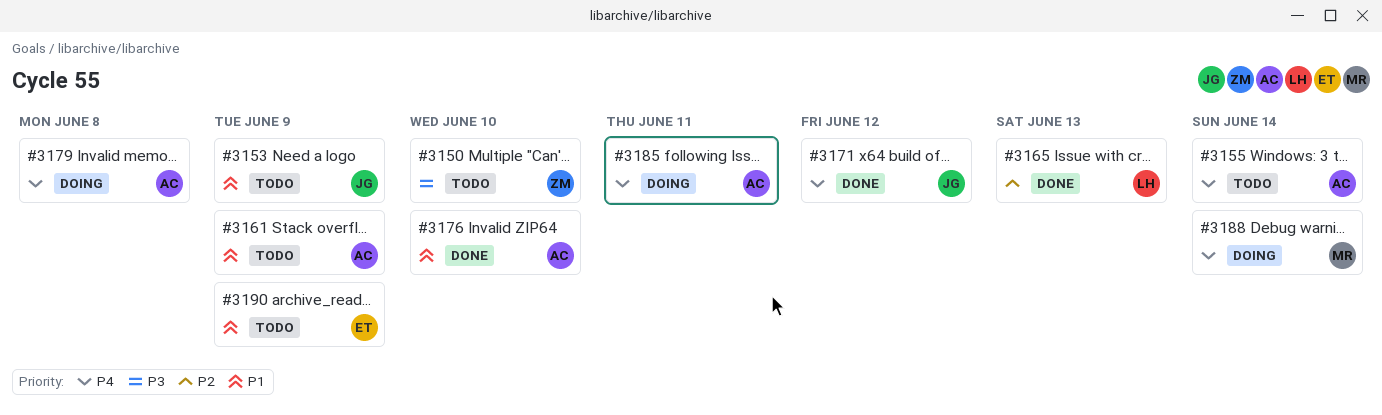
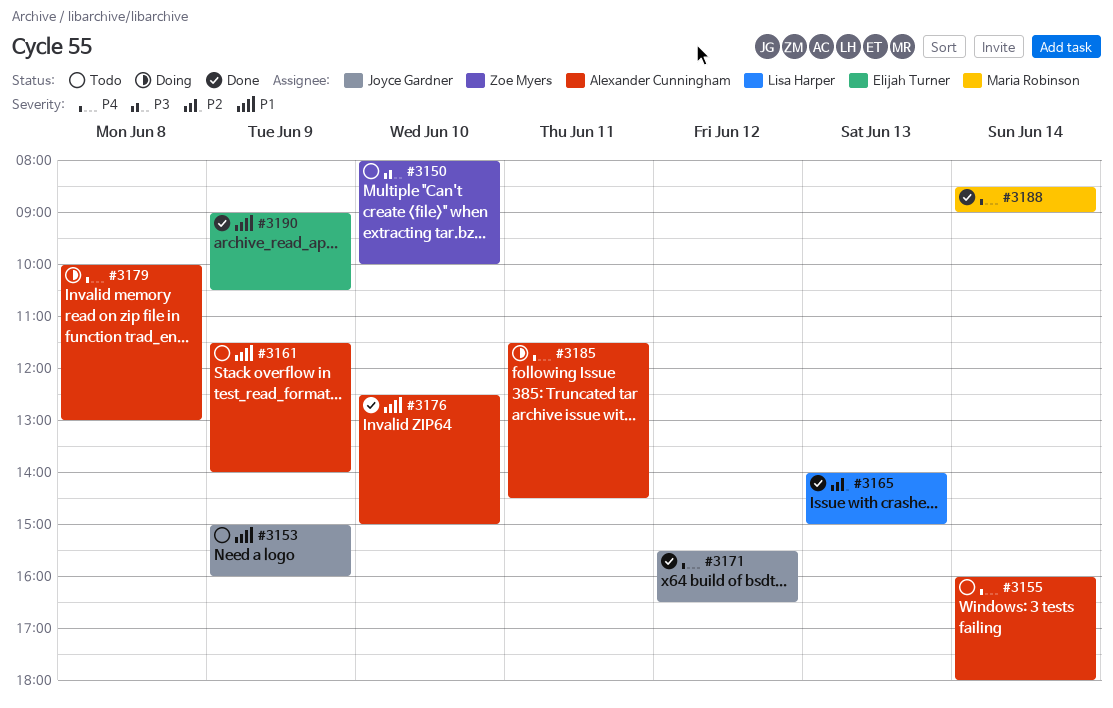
#3188, status: Doing -> Done
#3190, status: Todo -> Done

